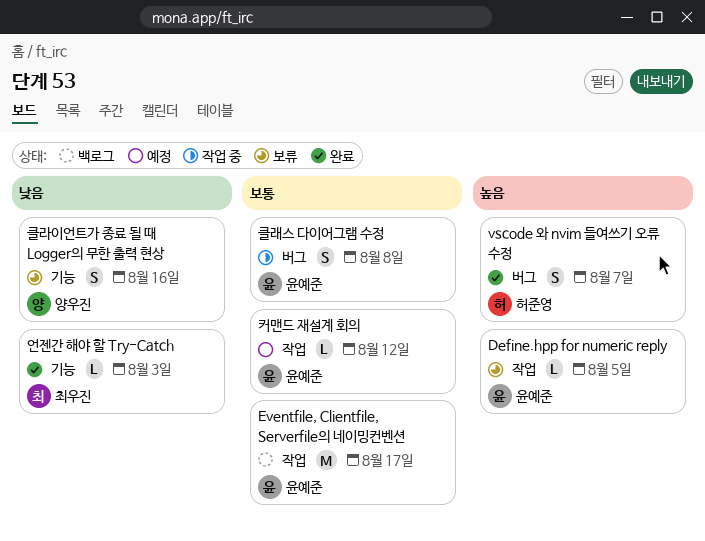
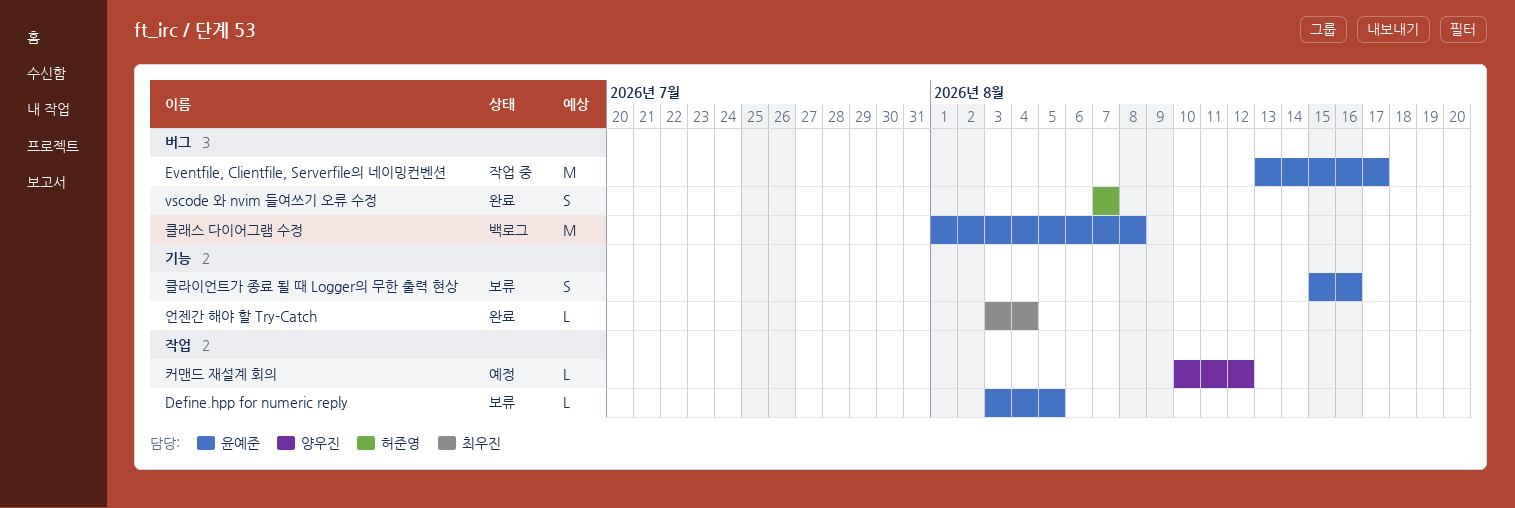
Eventfile, Clientfile, Serverfile의 네이밍컨벤션, status: 백로그 -> 작업 중
Eventfile, Clientfile, Serverfile의 네이밍컨벤션, label: 작업 -> 버그
언젠간 해야 할 Try-Catch, due: Aug 3 -> Aug 4
커맨드 재설계 회의, owner: 윤예준 -> 양우진
클라이언트가 종료 될 때 Logger의 무한 출력 현상, owner: 양우진 -> 윤예준
클래스 다이어그램 수정, status: 작업 중 -> 백로그
클래스 다이어그램 수정, estimate: S -> M

